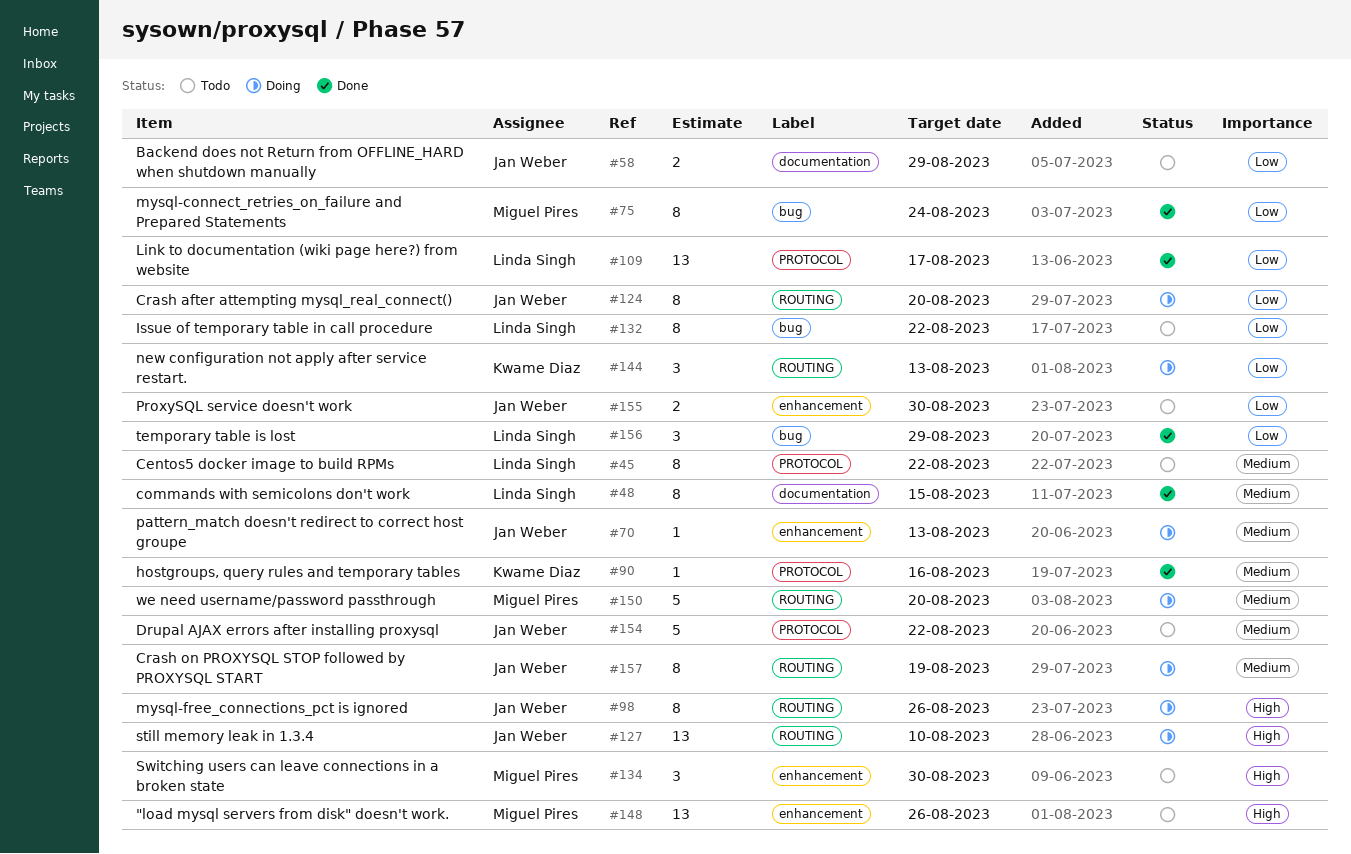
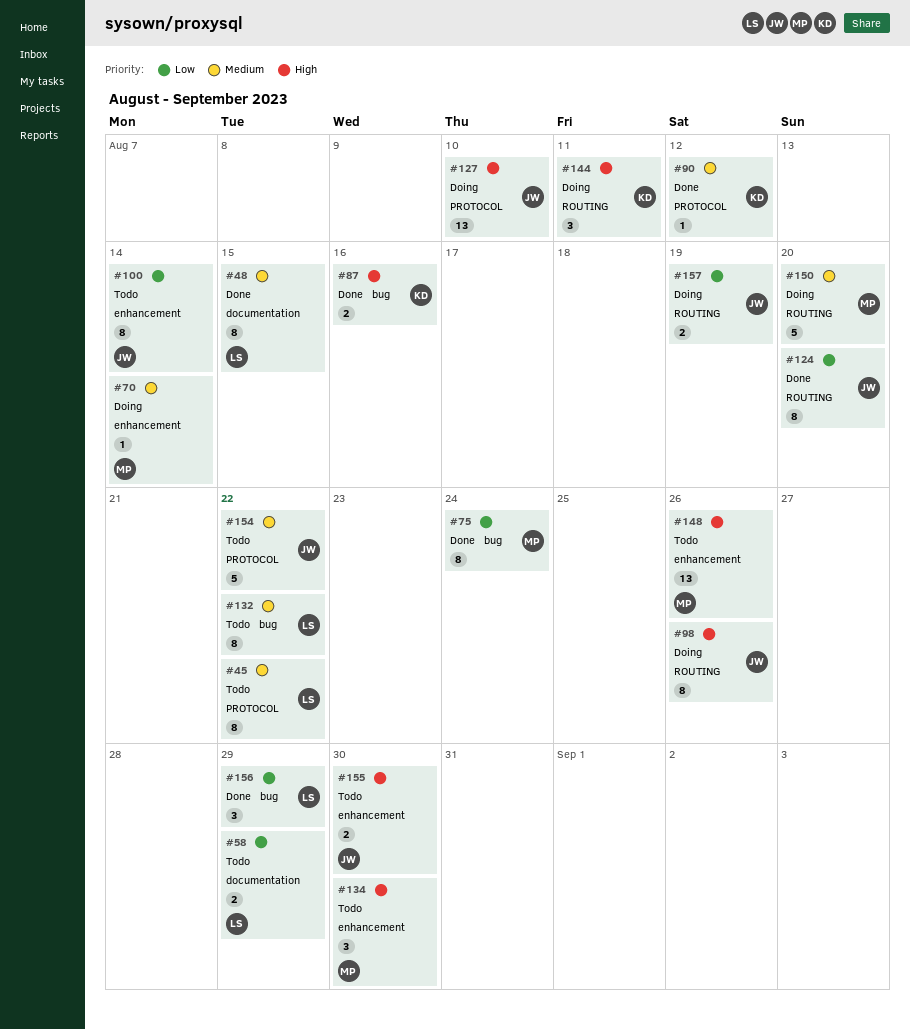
#58, owner: Jan Weber -> Linda Singh
#70, owner: Jan Weber -> Miguel Pires
#70, due: Aug 13 -> Aug 14
#87: none -> present
#90, due: Aug 16 -> Aug 12
#100: none -> present
#109: present -> none
#124, status: Doing -> Done
#127, label: ROUTING -> PROTOCOL
#132, priority: Low -> Medium
#144, priority: Low -> High
#144, due: Aug 13 -> Aug 11
#155, priority: Low -> High
#157, priority: Medium -> Low
#157, estimate: 8 -> 2

